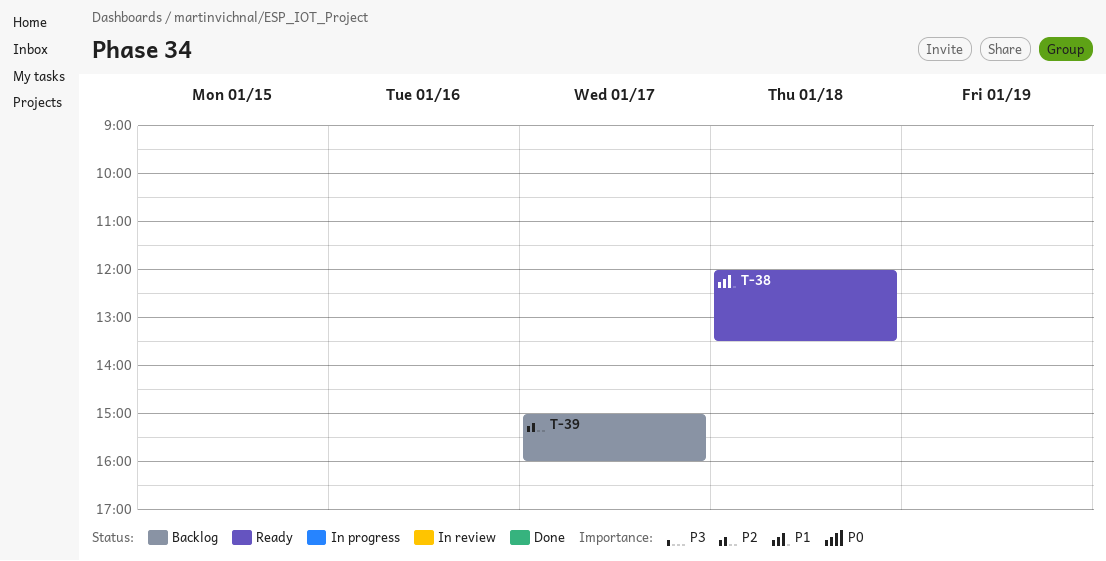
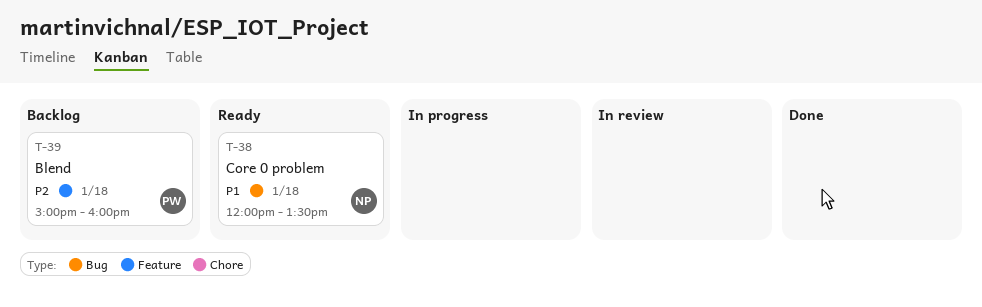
T-39, day: Jan 17 -> Jan 18

